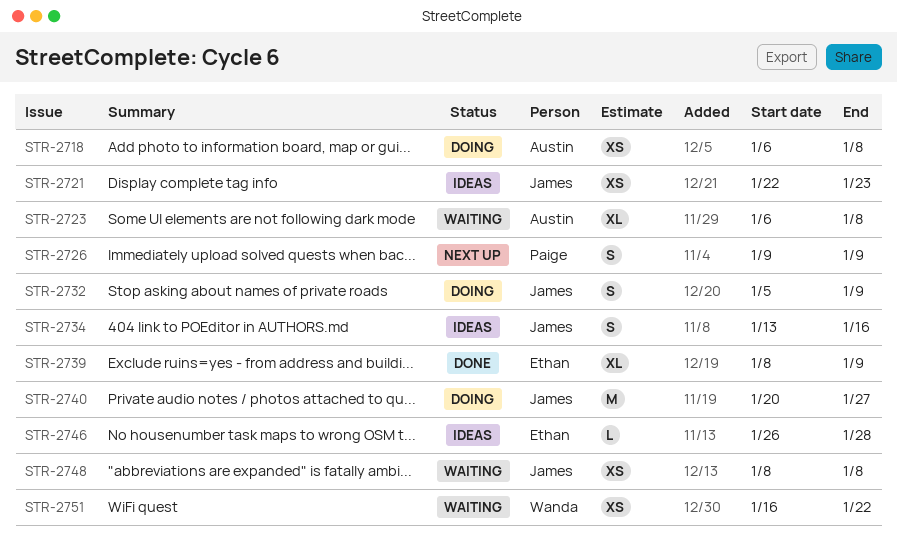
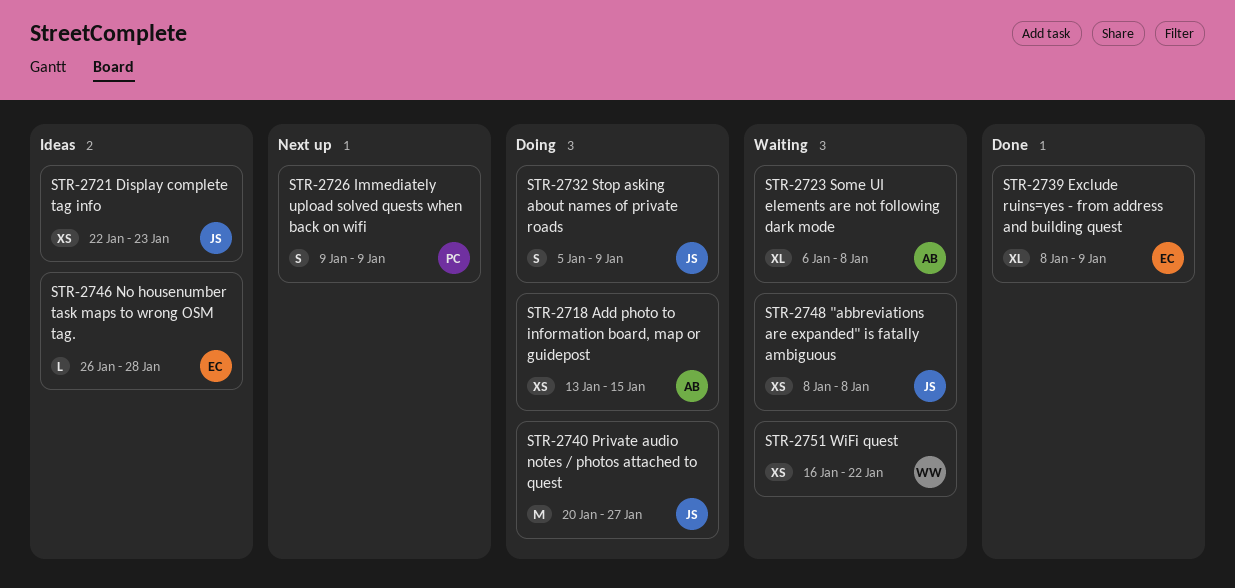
STR-2718, start: Jan 6 -> Jan 13
STR-2718, due: Jan 8 -> Jan 15
STR-2734: present -> none

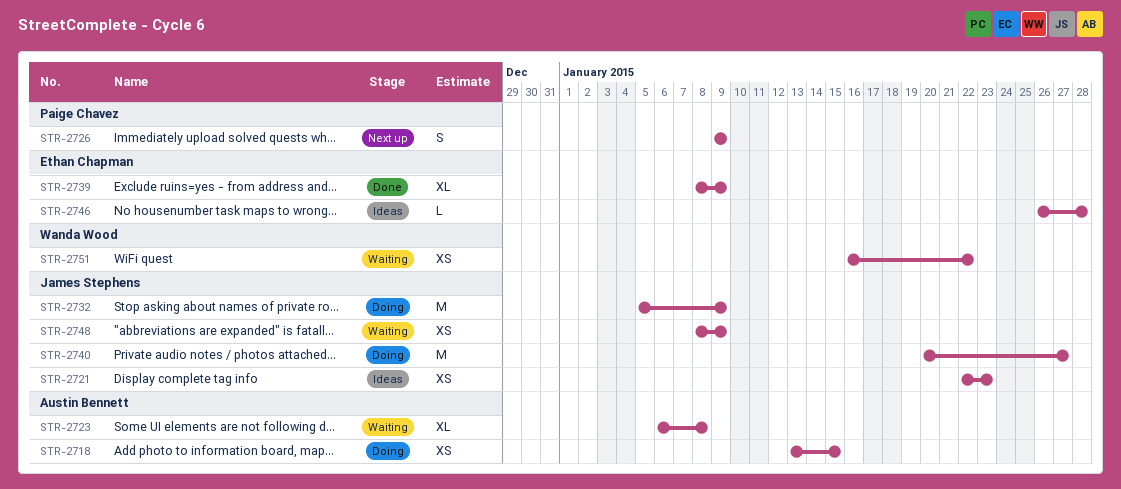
STR-2732, estimate: S -> M
STR-2748, due: Jan 8 -> Jan 9

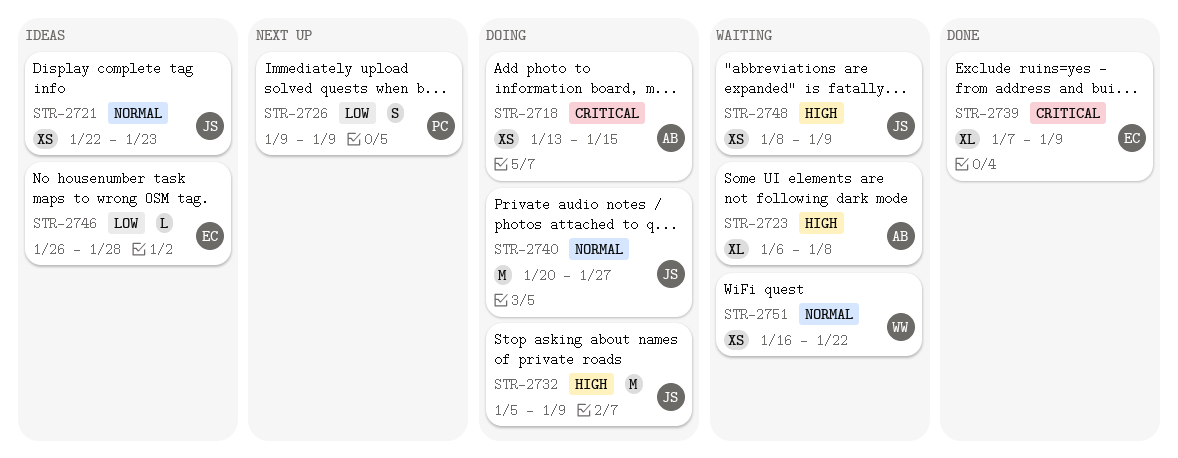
STR-2739, start: Jan 8 -> Jan 7

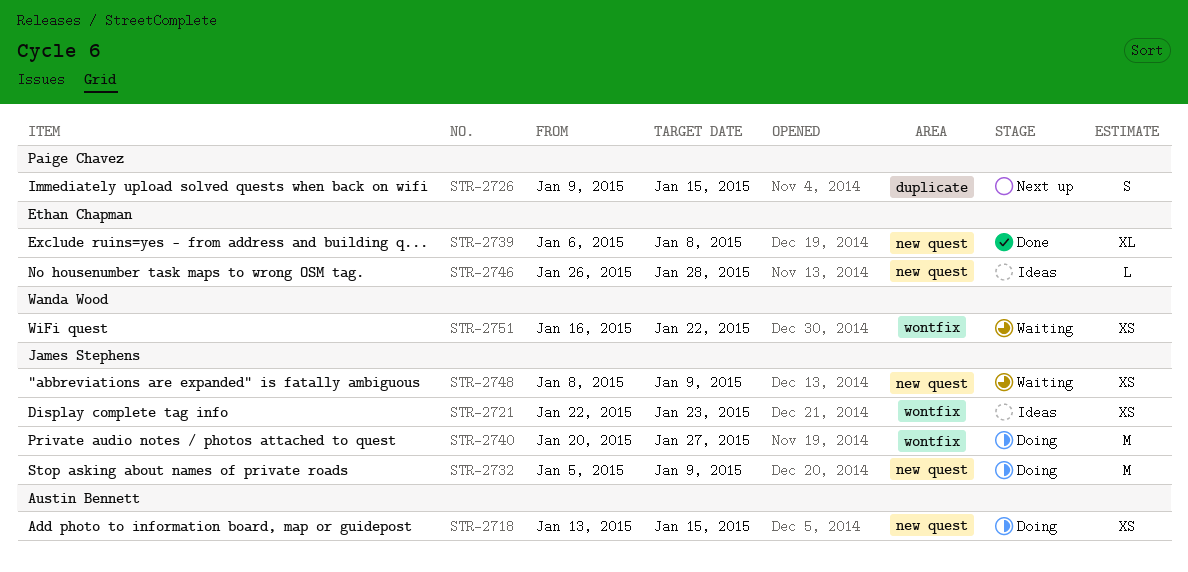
STR-2723: present -> none
STR-2726, due: Jan 9 -> Jan 15
STR-2739, start: Jan 7 -> Jan 6
STR-2739, due: Jan 9 -> Jan 8

